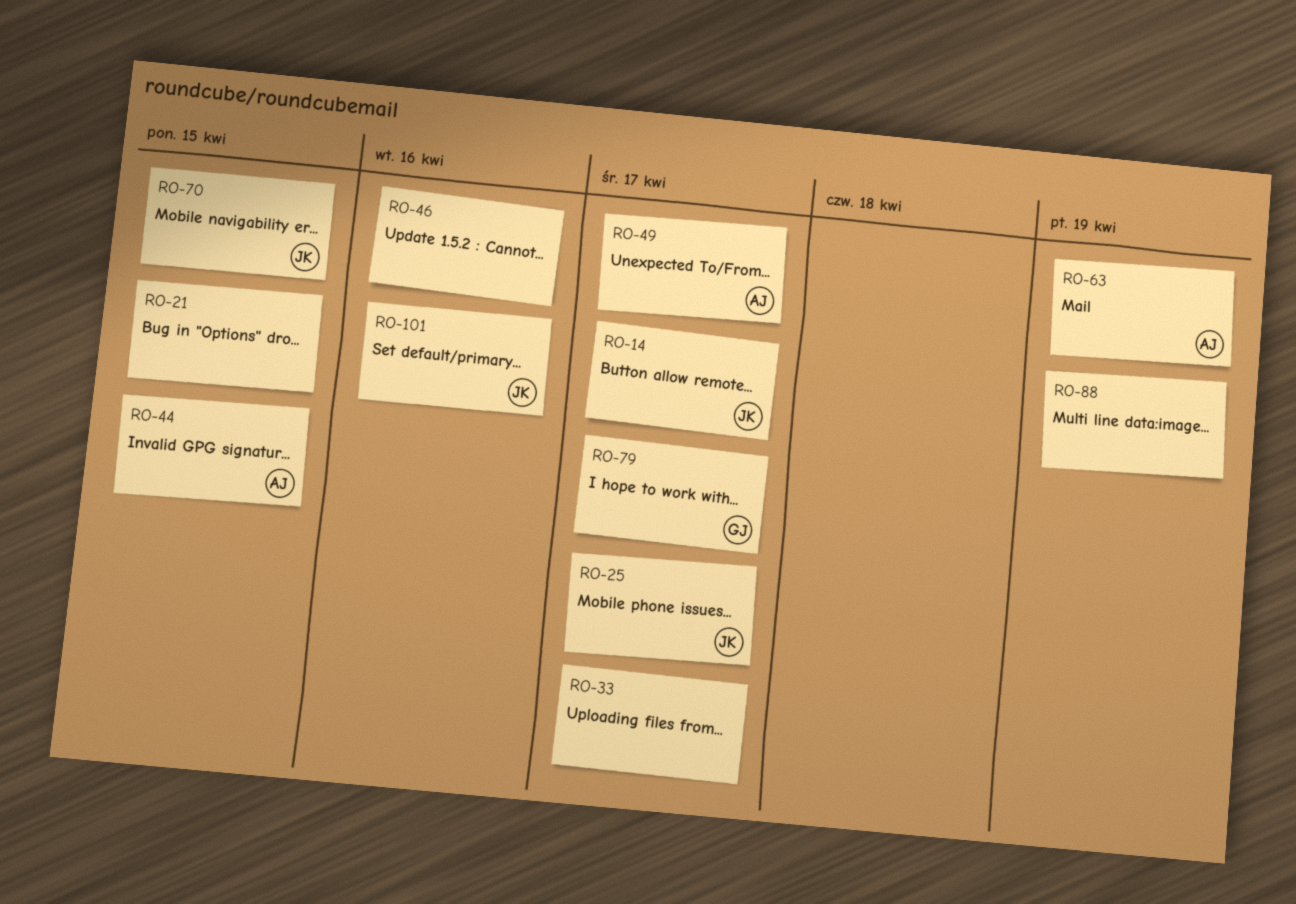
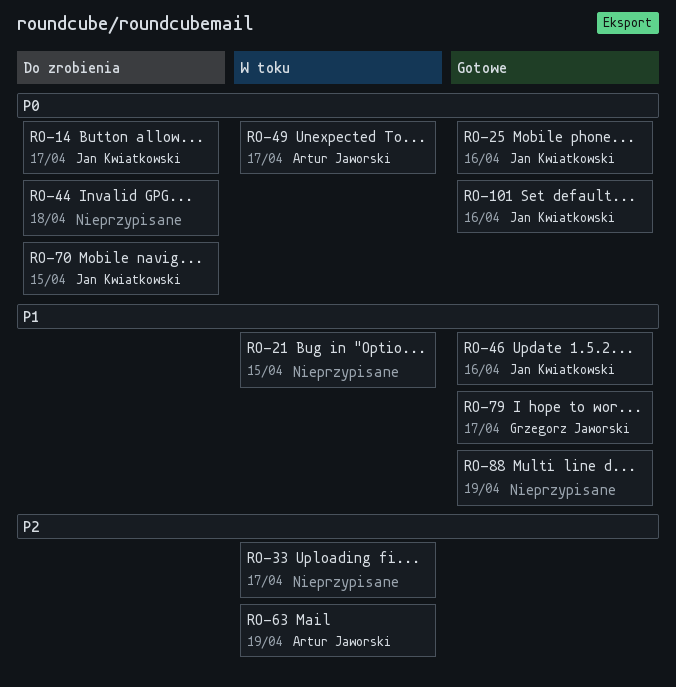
RO-25, due: Apr 17 -> Apr 16
RO-44, owner: Artur Jaworski -> none
RO-44, due: Apr 15 -> Apr 18
RO-46, owner: none -> Jan Kwiatkowski

